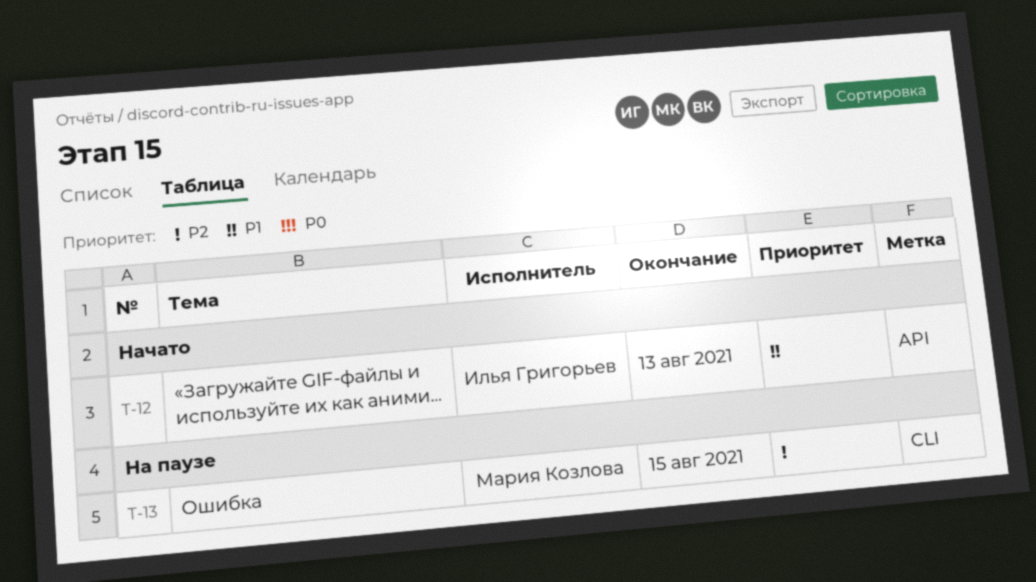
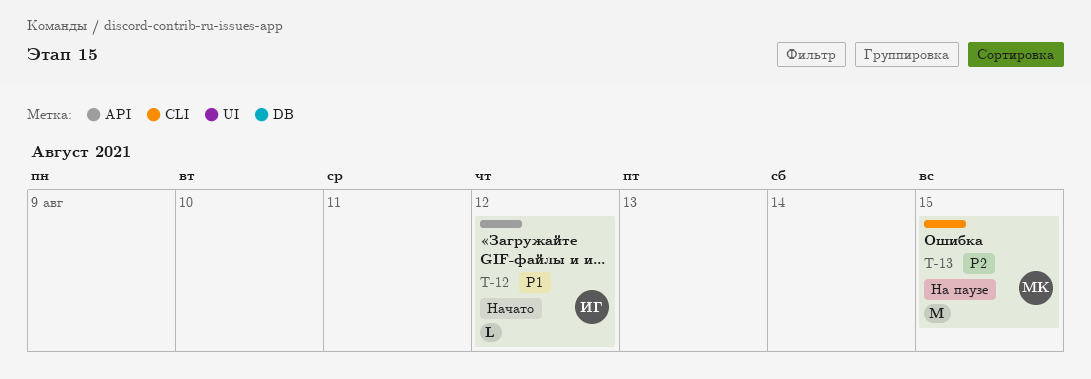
T-12, due: Aug 13 -> Aug 12

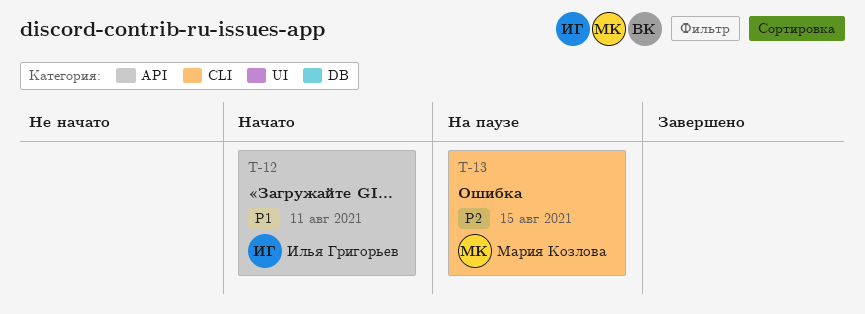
T-12, due: Aug 12 -> Aug 11

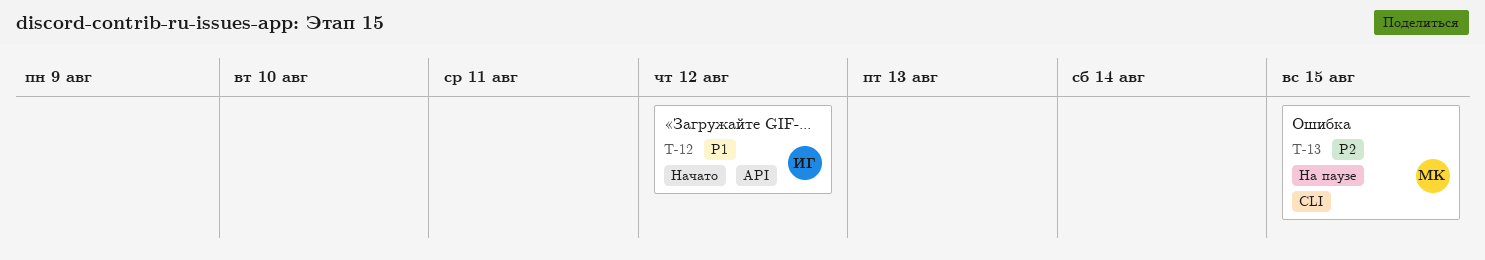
T-12, due: Aug 11 -> Aug 12

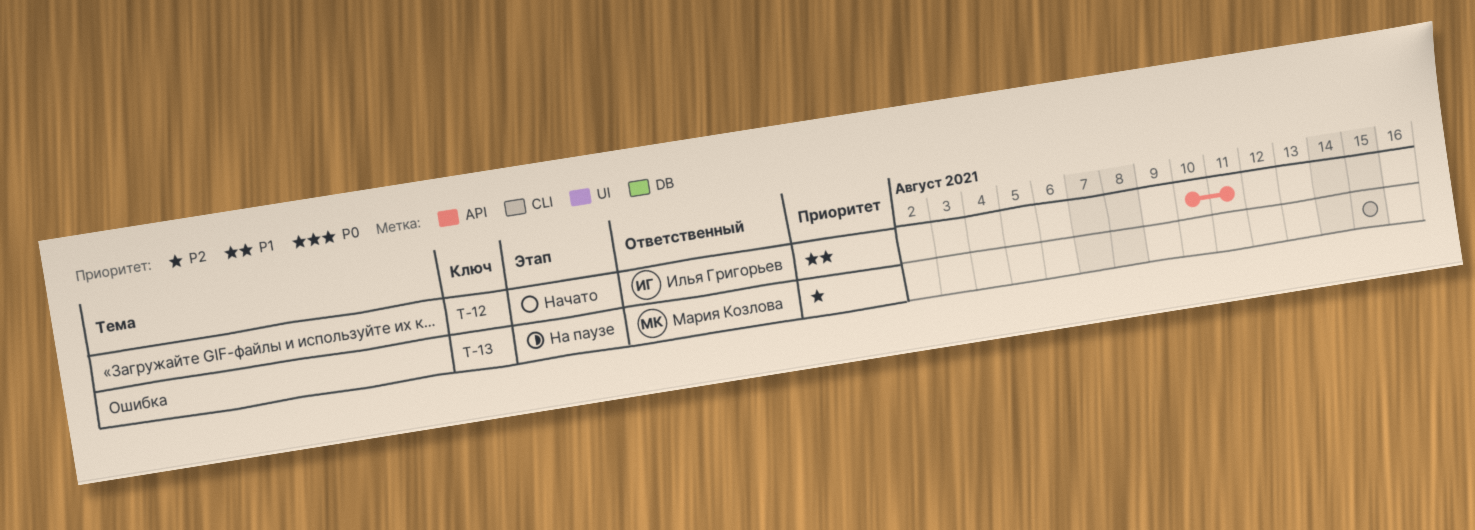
T-12, due: Aug 12 -> Aug 11

